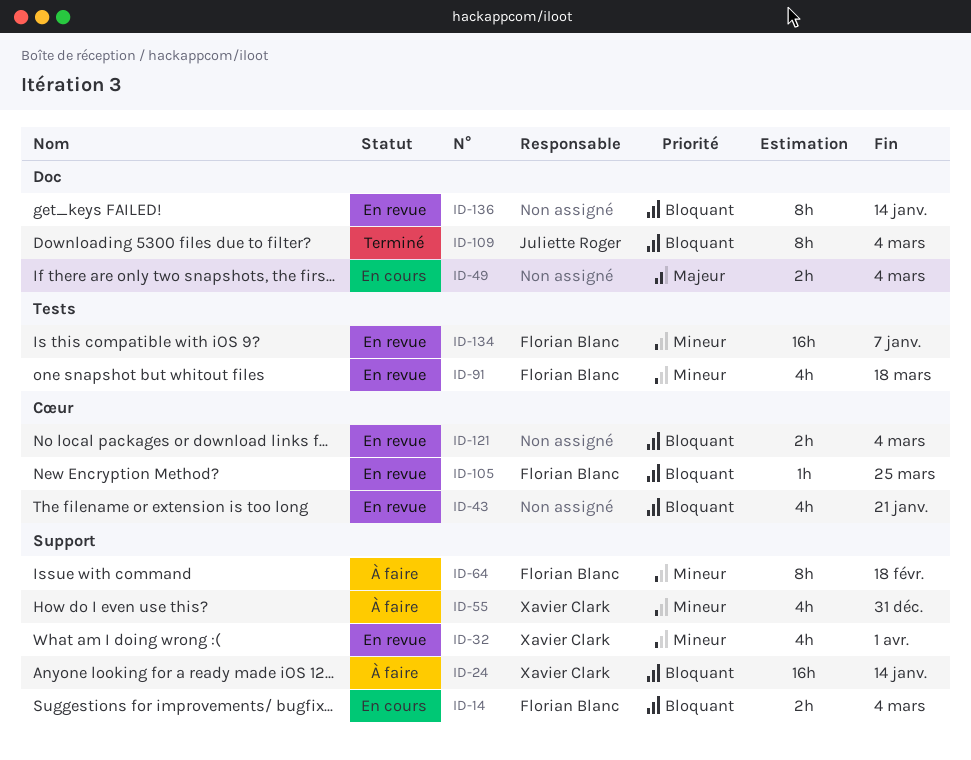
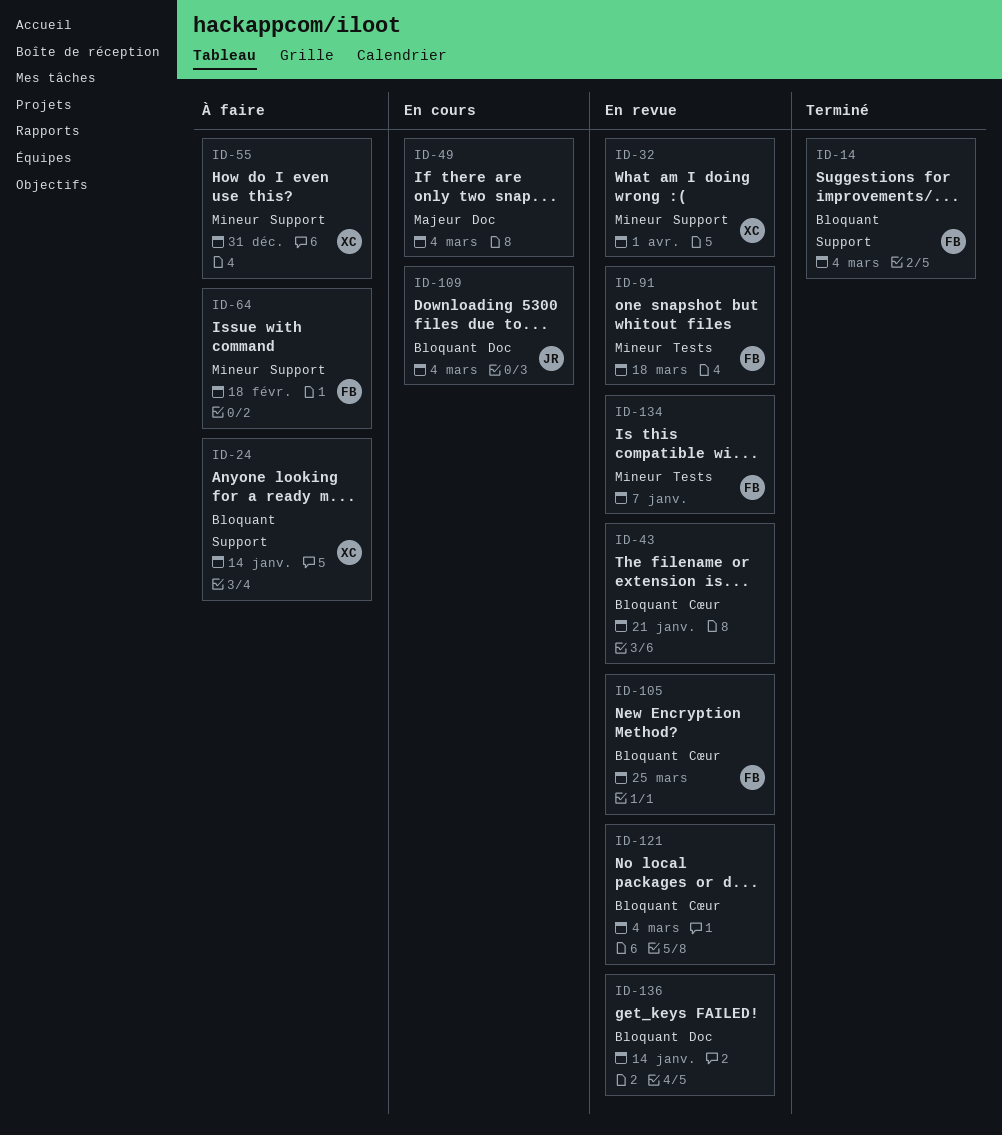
ID-14, status: En cours -> Terminé
ID-109, status: Terminé -> En cours

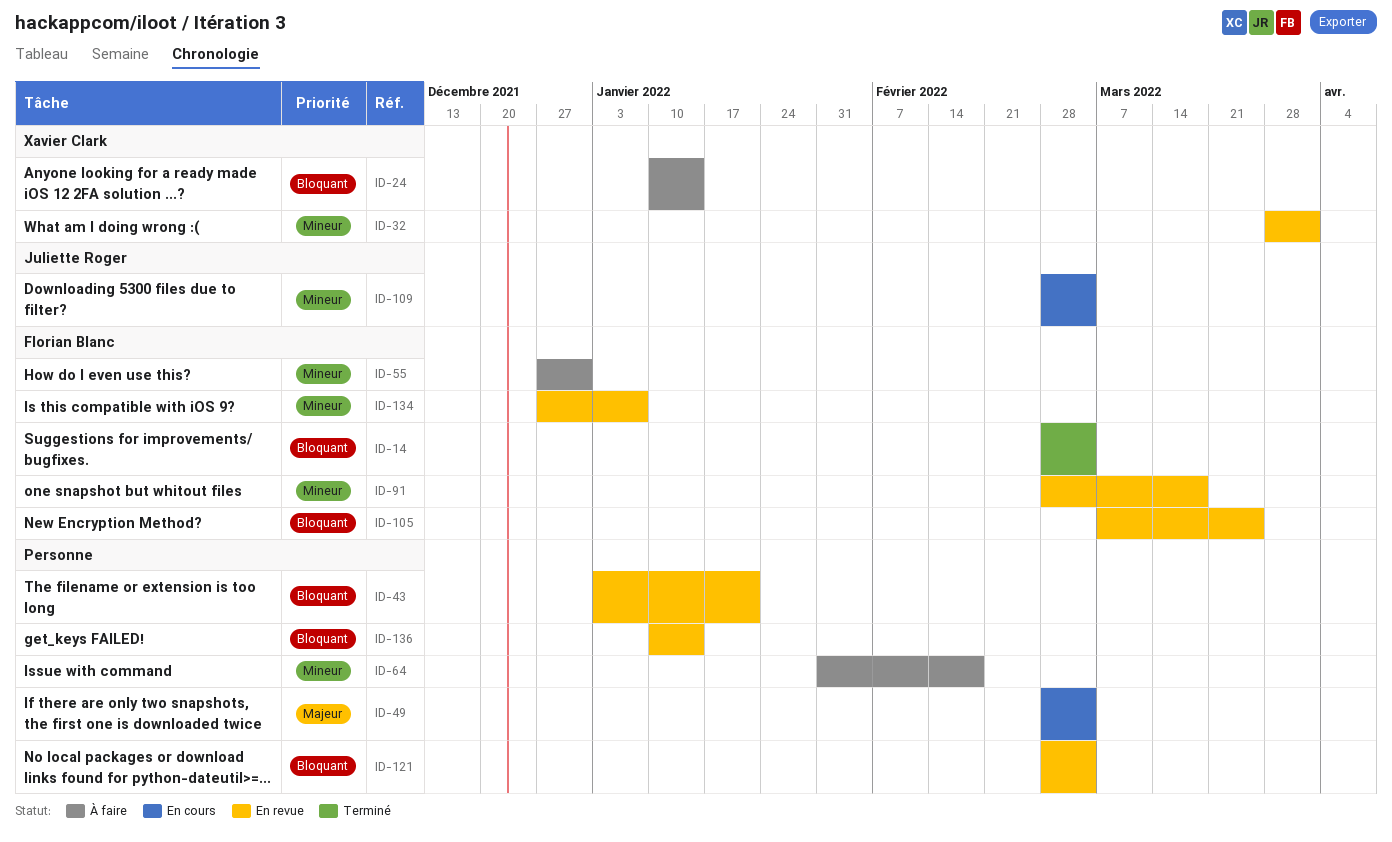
ID-55, owner: Xavier Clark -> Florian Blanc
ID-64, owner: Florian Blanc -> none
ID-109, priority: Bloquant -> Mineur

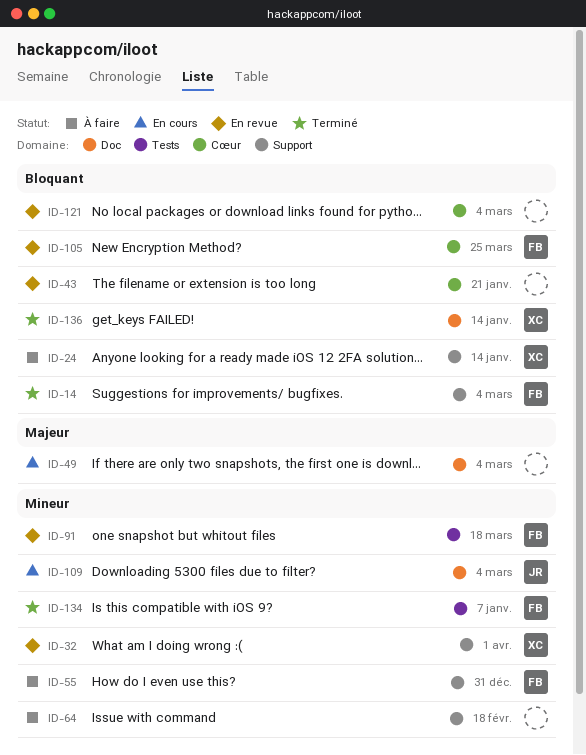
ID-134, status: En revue -> Terminé
ID-136, status: En revue -> Terminé
ID-136, owner: none -> Xavier Clark

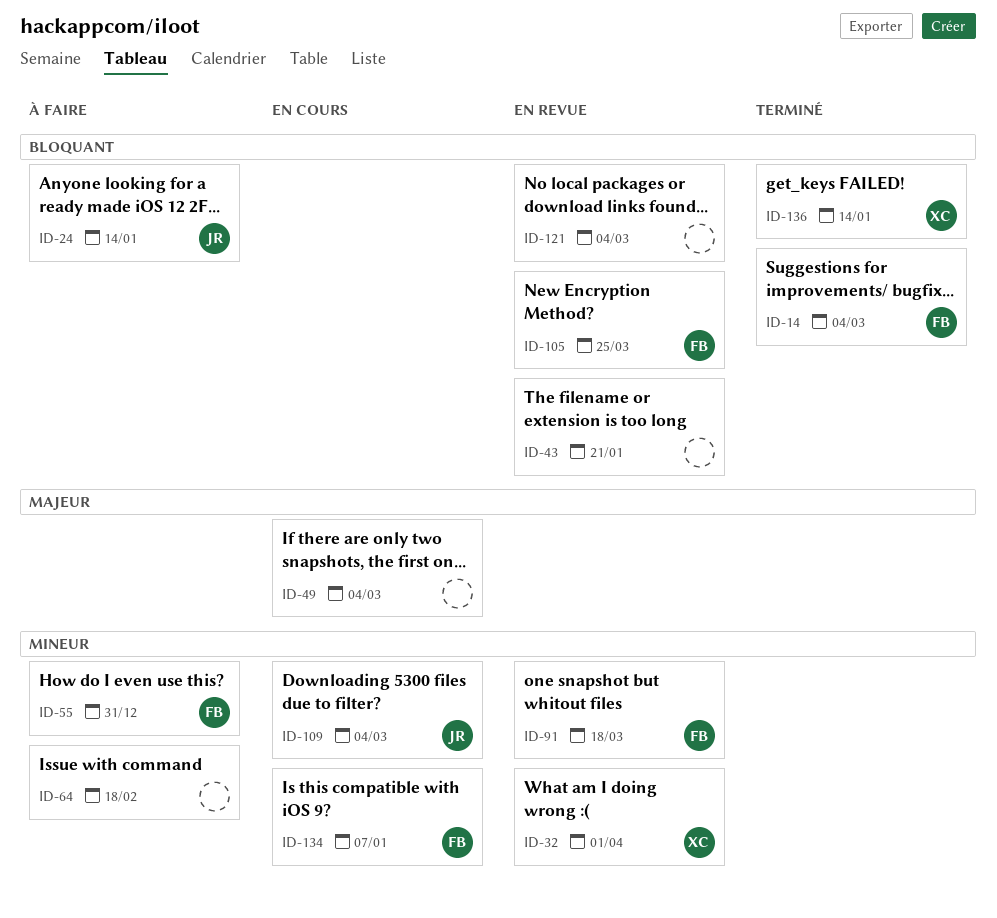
ID-24, owner: XC -> JR
ID-134, status: Terminé -> En cours

